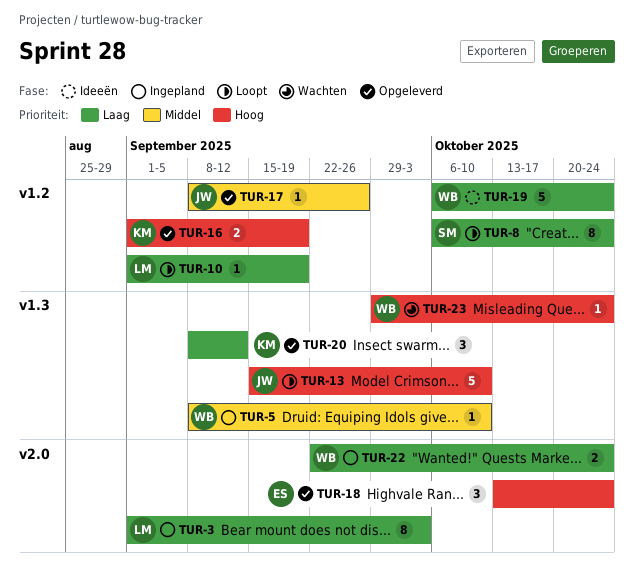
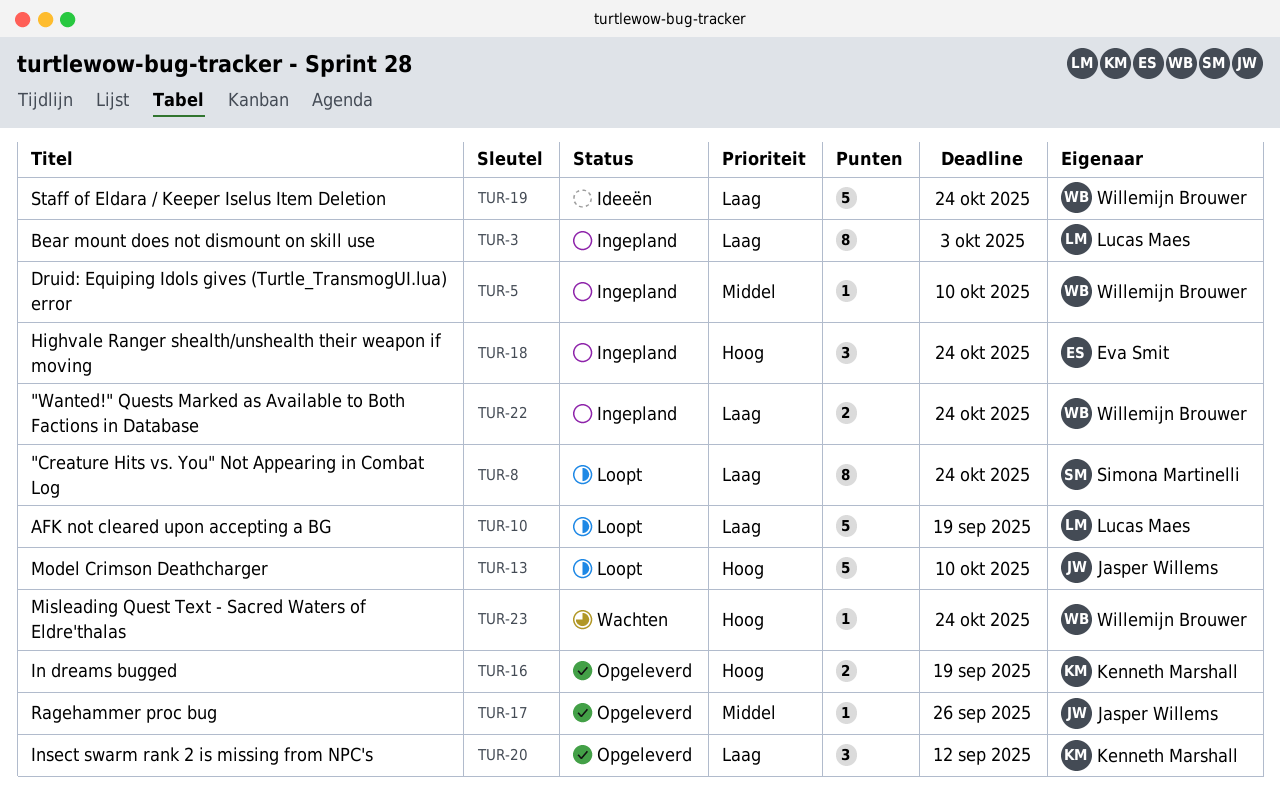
TUR-10, estimate: 1 -> 5
TUR-18, status: Opgeleverd -> Ingepland

